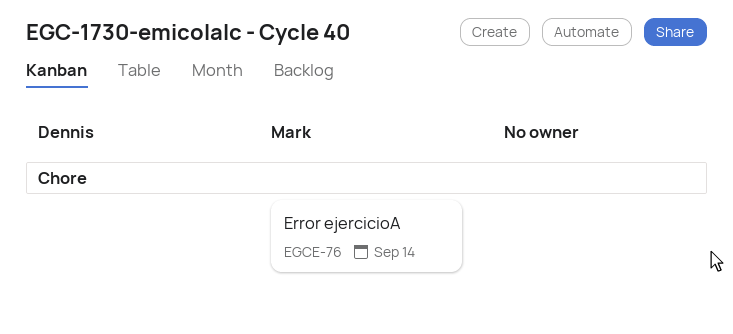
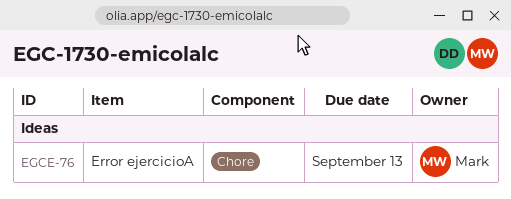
EGCE-76, due: Sep 14 -> Sep 13

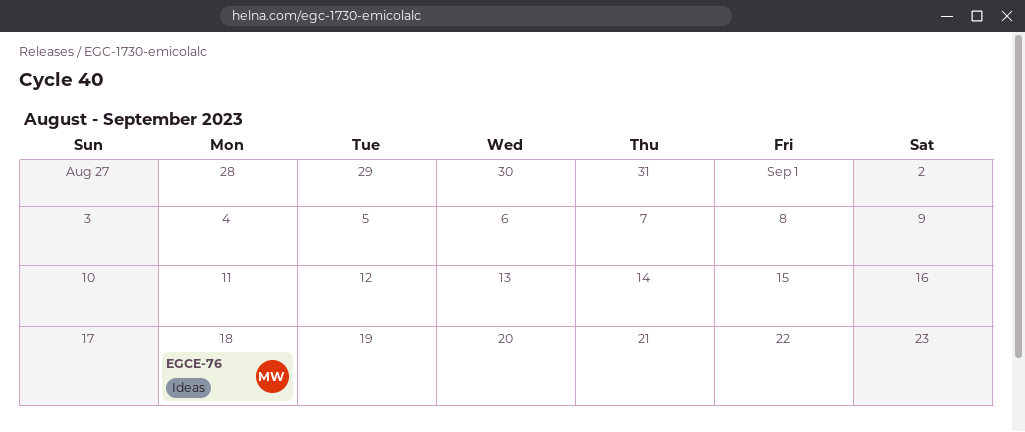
EGCE-76, due: Sep 13 -> Sep 18

